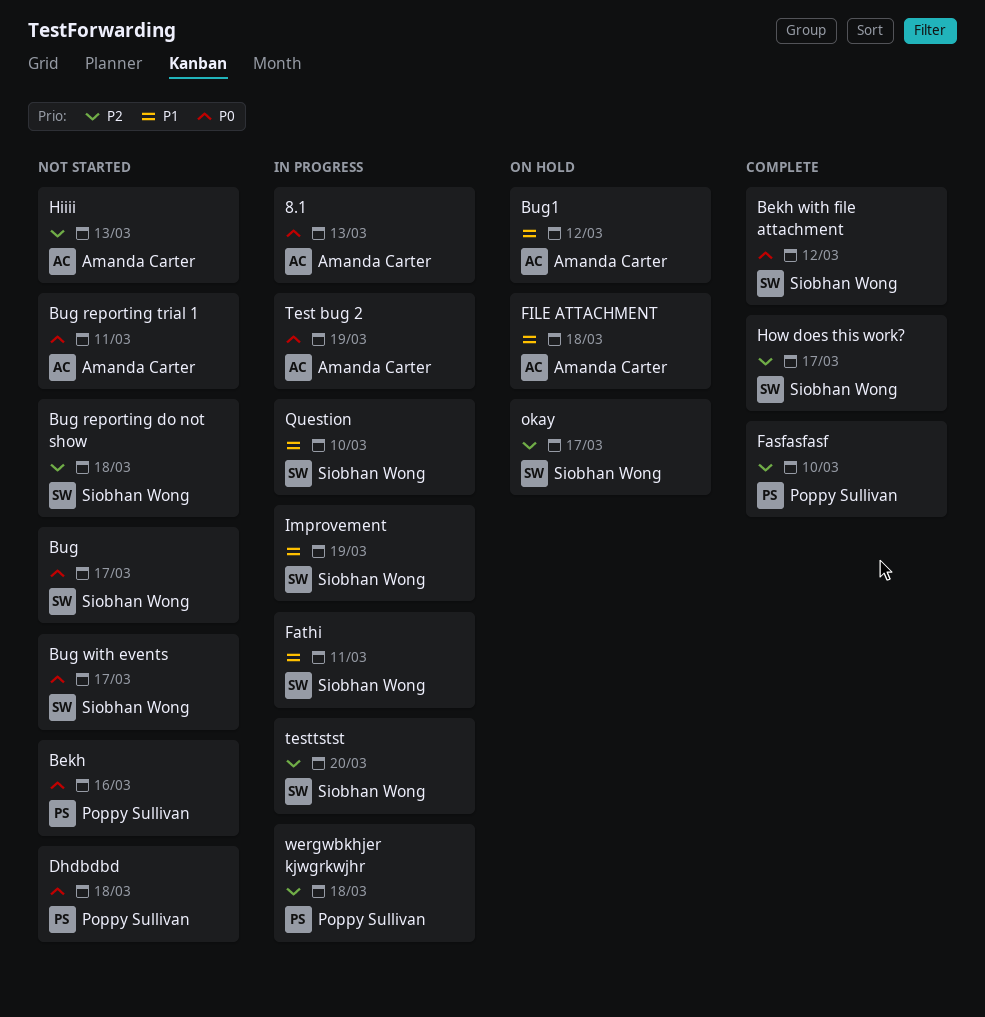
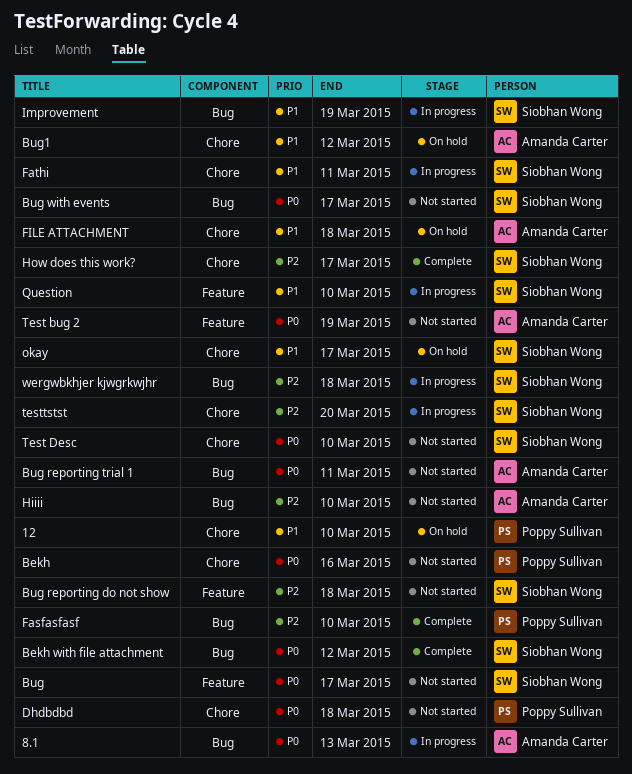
12: none -> present
Hiiii, due: Mar 13 -> Mar 10
okay, priority: P2 -> P1
Test bug 2, status: In progress -> Not started
Test Desc: none -> present
wergwbkhjer kjwgrkwjhr, owner: Poppy Sullivan -> Siobhan Wong

